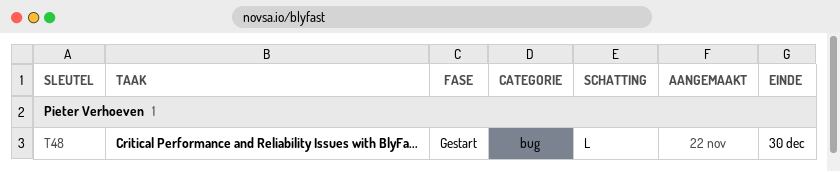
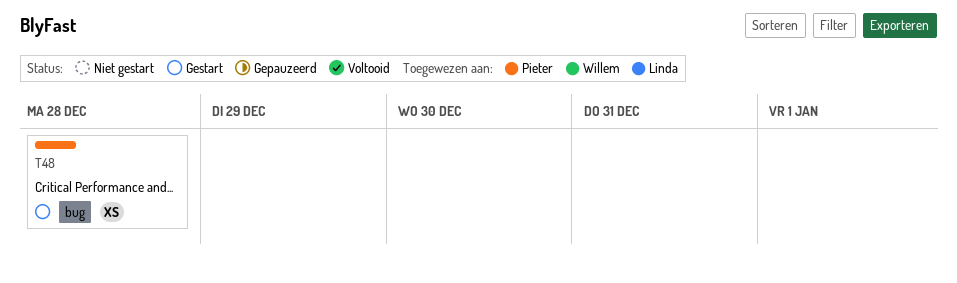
T48, estimate: L -> XS
T48, due: Dec 30 -> Dec 28

